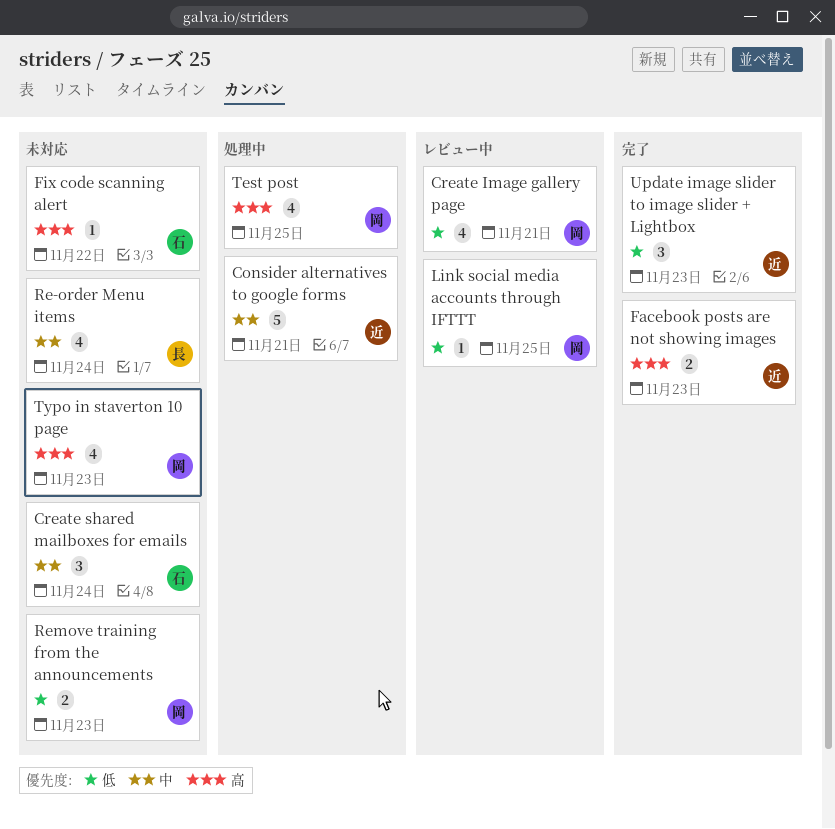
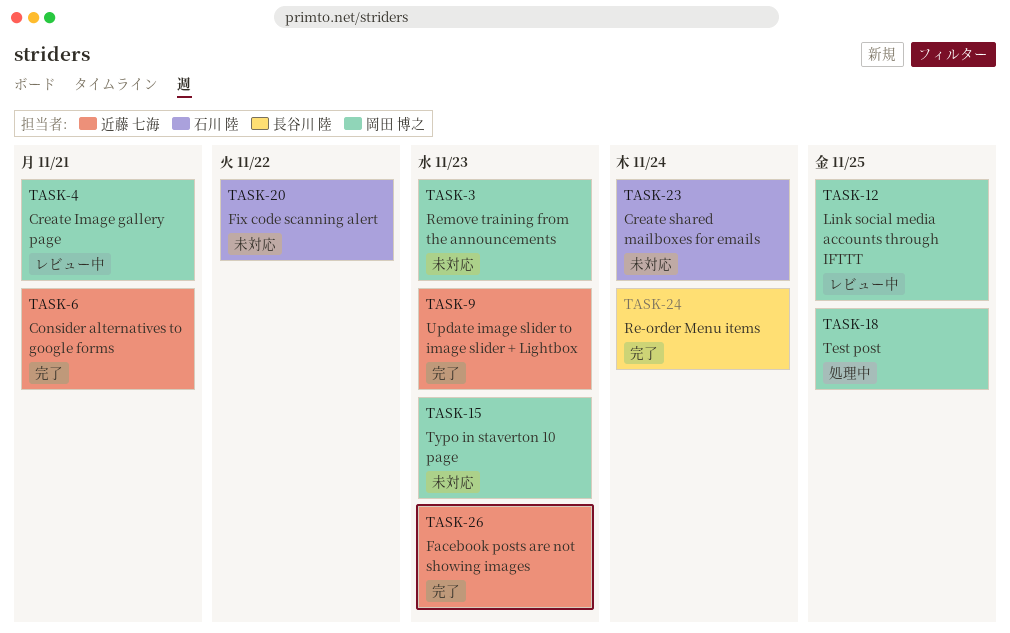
Consider alternatives to google forms, status: 処理中 -> 完了
Re-order Menu items, status: 未対応 -> 完了

